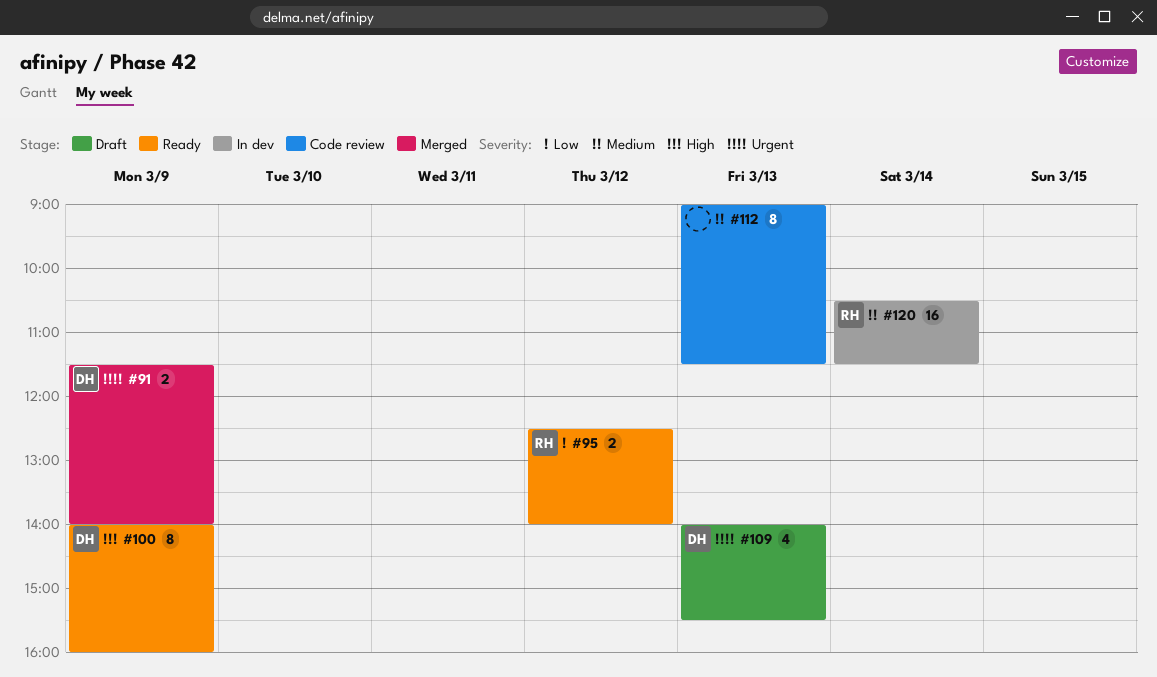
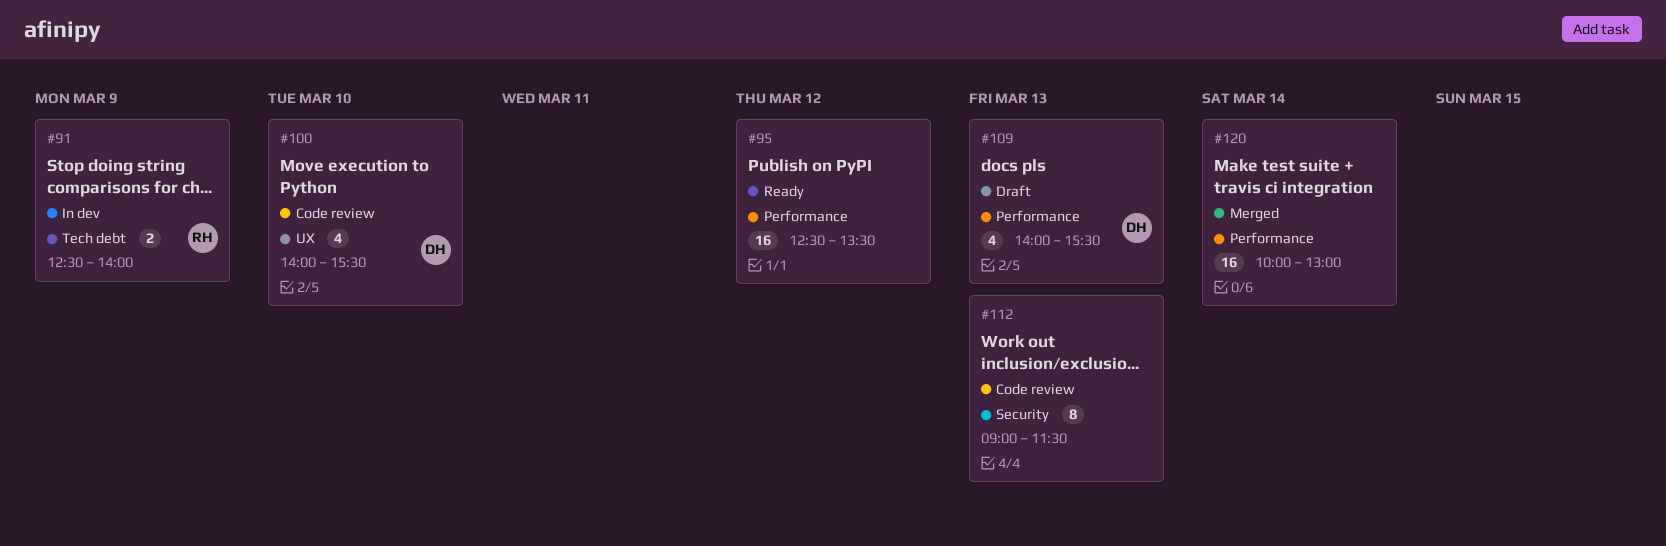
#91, status: Merged -> In dev
#91, owner: DH -> RH
#91, begins: 11:30 -> 12:30
#95, owner: RH -> none
#95, estimate: 2 -> 16
#95, ends: 14:00 -> 13:30
#100, status: Ready -> Code review
#100, estimate: 8 -> 4
#100, day: Mar 9 -> Mar 10
#100, ends: 16:00 -> 15:30
#120, status: In dev -> Merged
#120, owner: RH -> none
#120, begins: 10:30 -> 10:00
#120, ends: 11:30 -> 13:00

